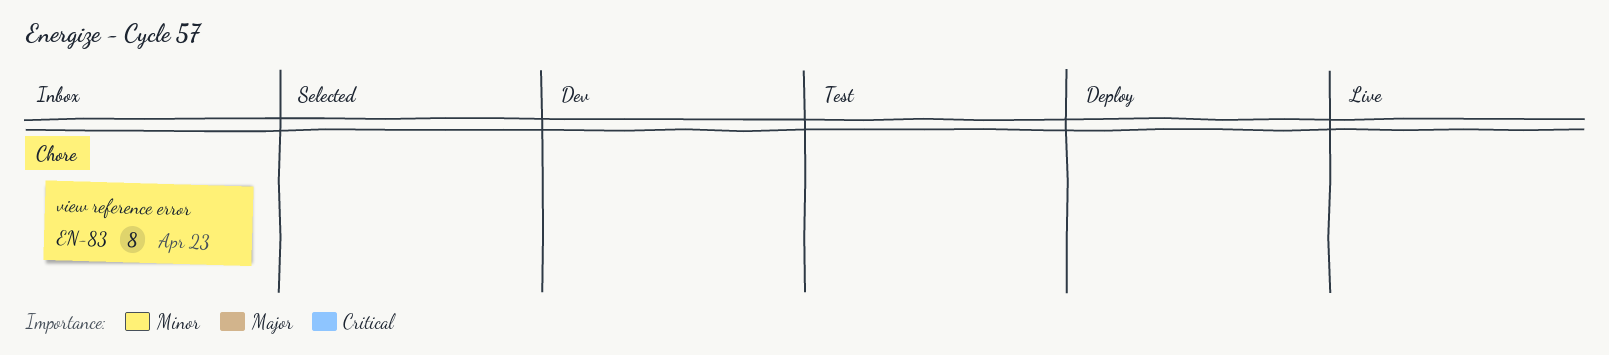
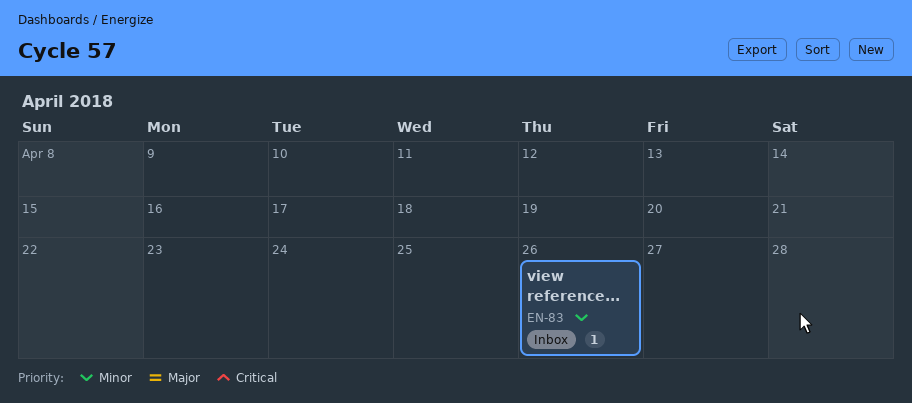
EN-83, estimate: 8 -> 1
EN-83, due: Apr 23 -> Apr 26

